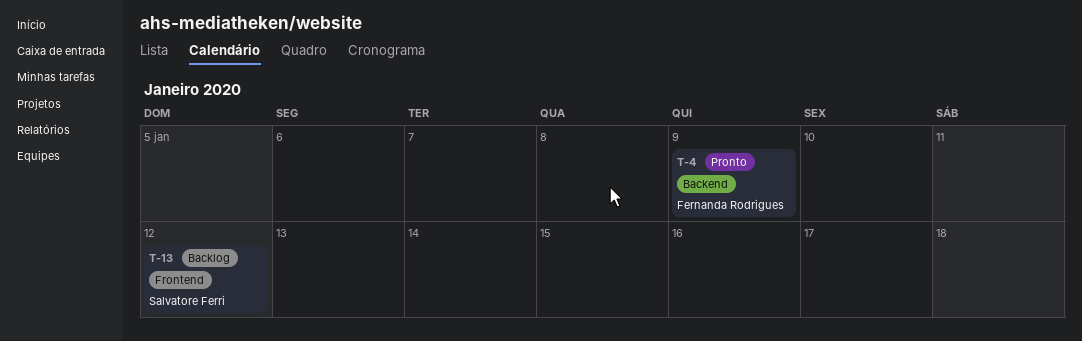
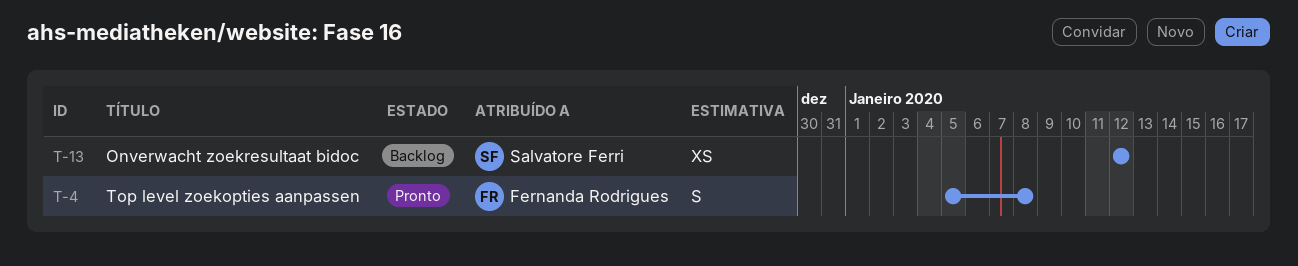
T-4, due: Jan 9 -> Jan 8

